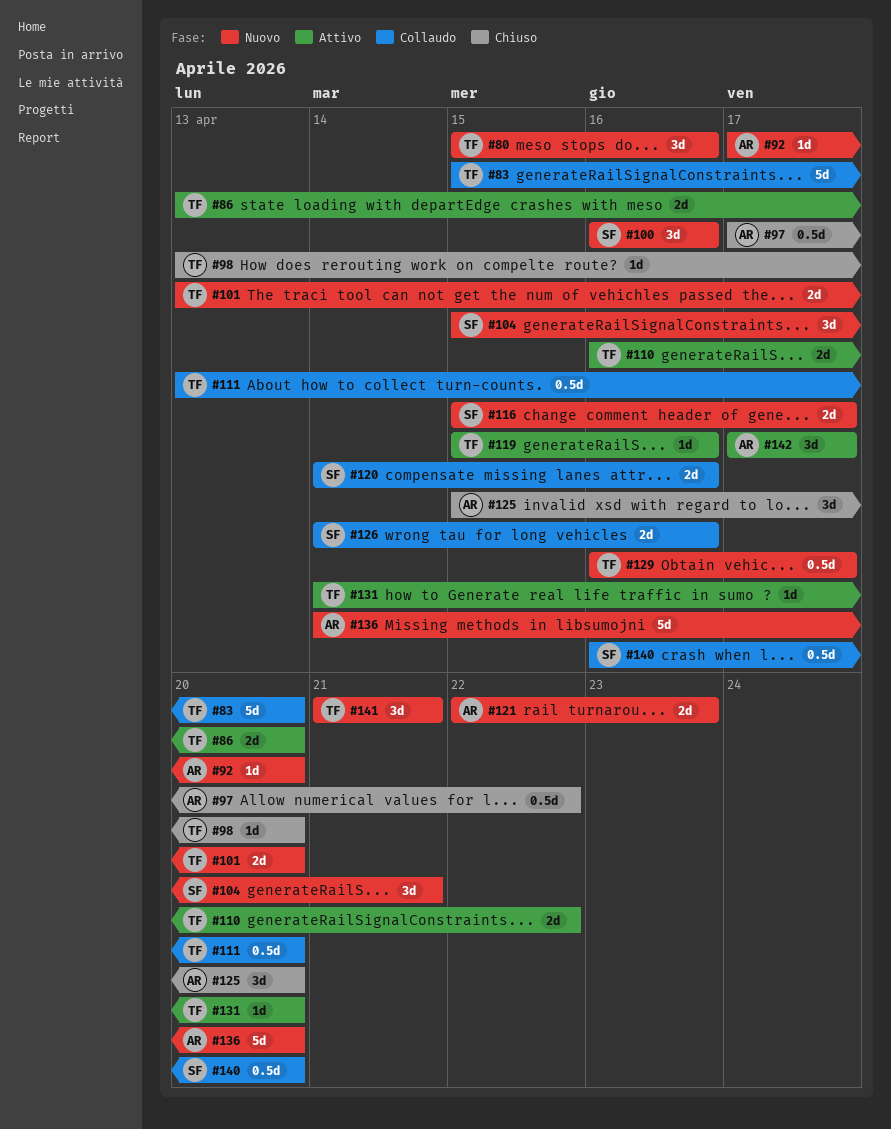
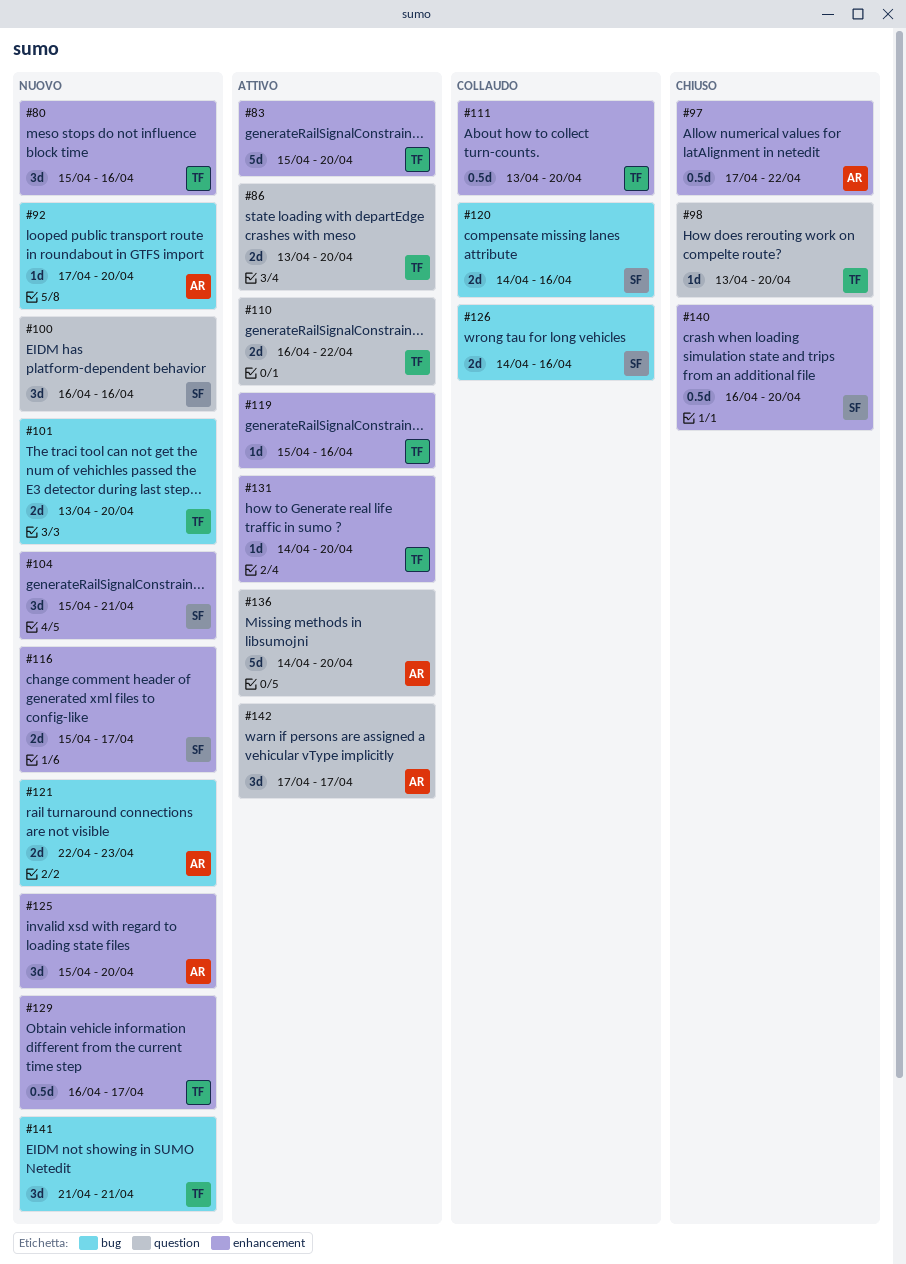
#83, status: Collaudo -> Attivo
#125, status: Chiuso -> Nuovo
#136, status: Nuovo -> Attivo
#140, status: Collaudo -> Chiuso

